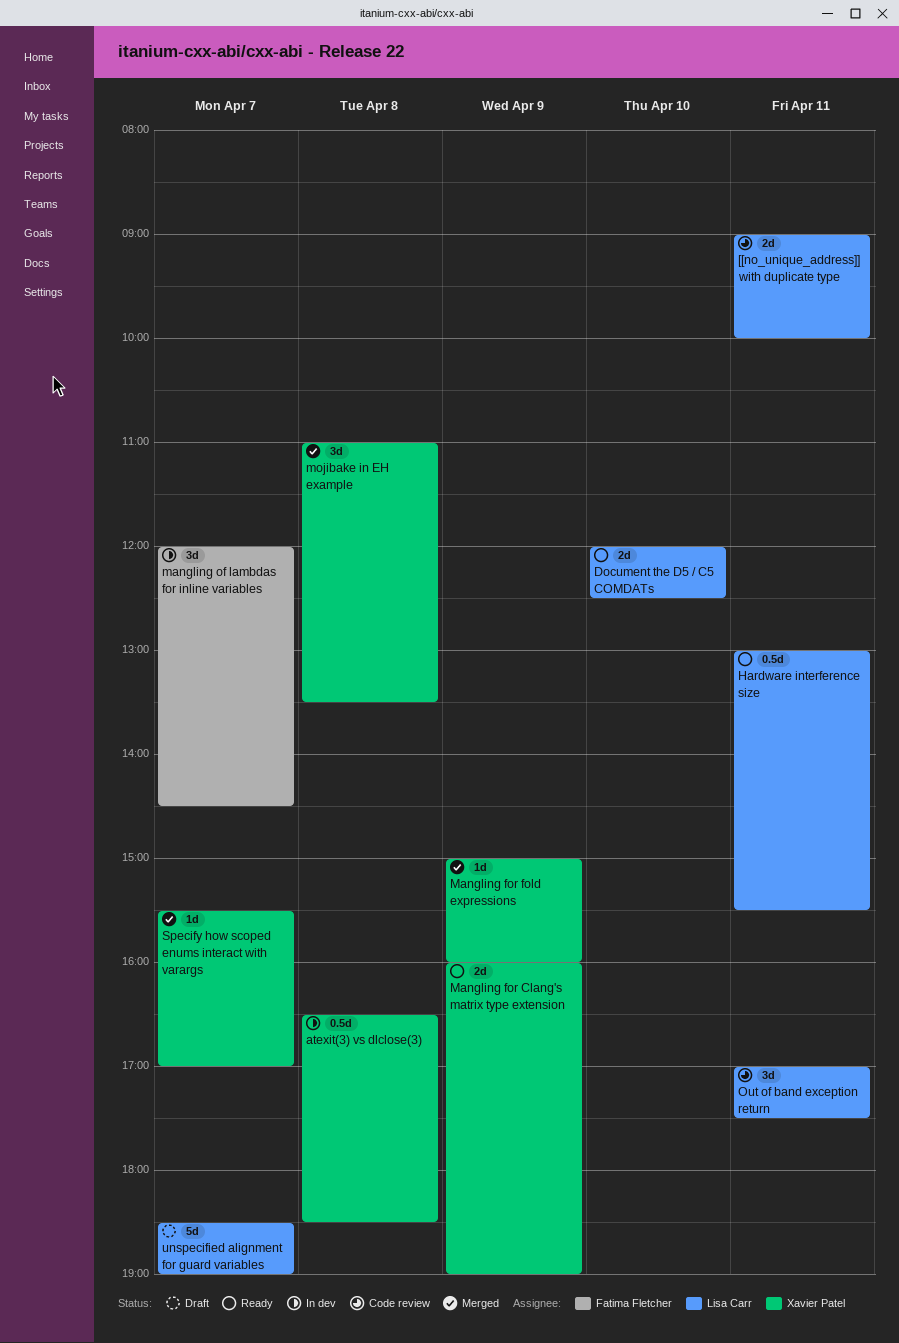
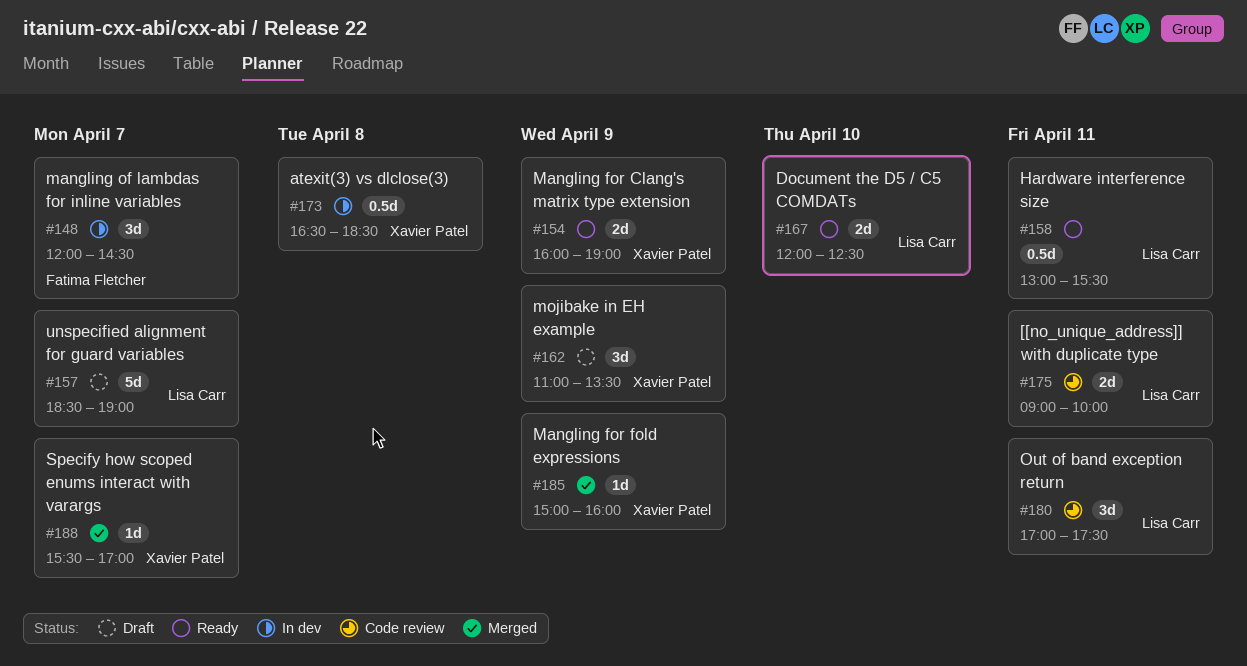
mojibake in EH example, status: Merged -> Draft
mojibake in EH example, day: Apr 8 -> Apr 9

